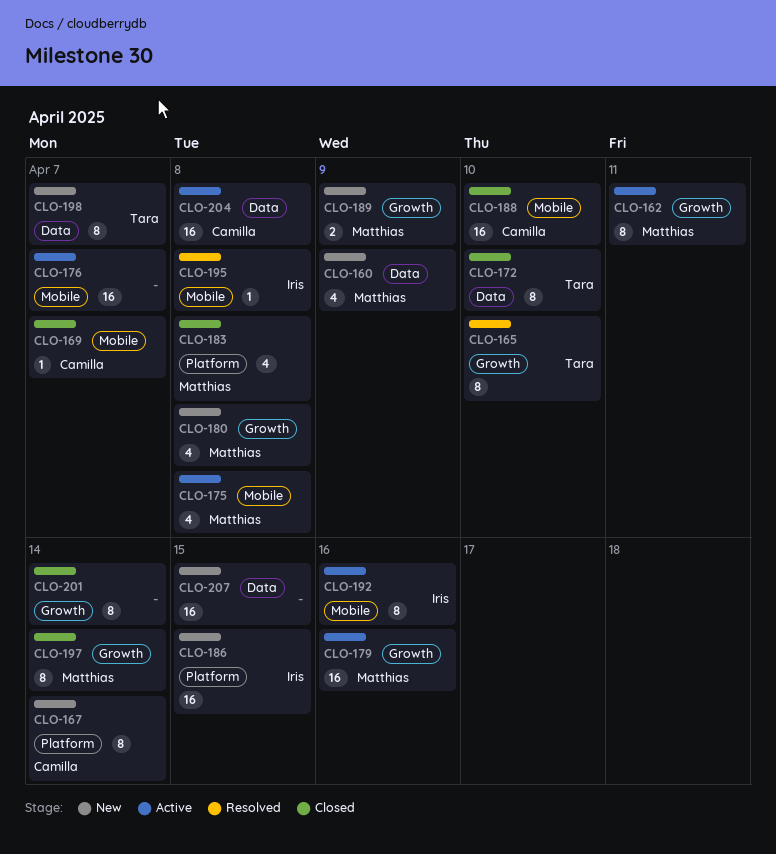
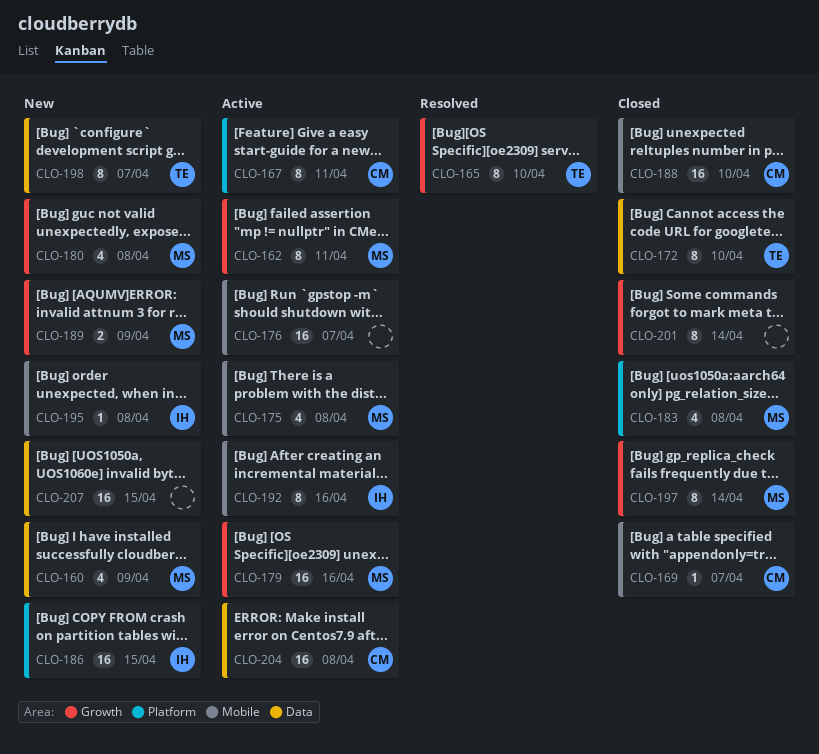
CLO-167, status: New -> Active
CLO-167, due: Apr 14 -> Apr 11
CLO-195, status: Resolved -> New

